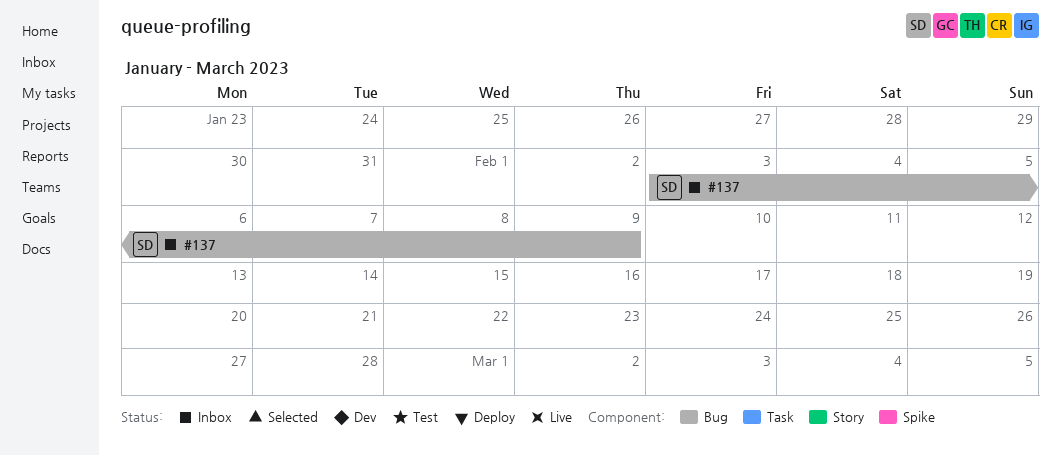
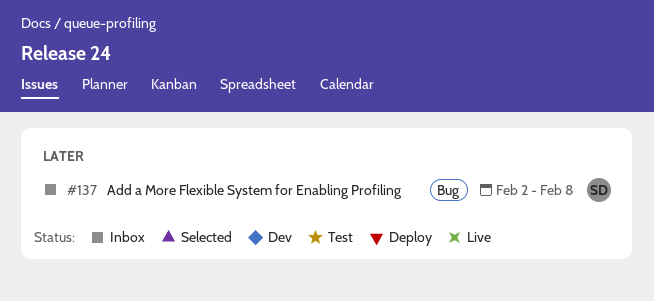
#137, start: Feb 3 -> Feb 2
#137, due: Feb 9 -> Feb 8

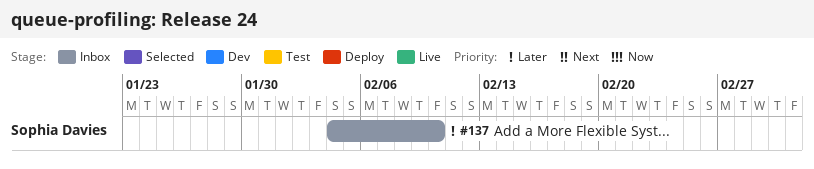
#137, start: Feb 2 -> Feb 4
#137, due: Feb 8 -> Feb 10

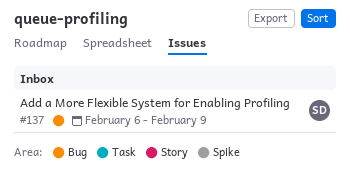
#137, start: Feb 4 -> Feb 6
#137, due: Feb 10 -> Feb 9

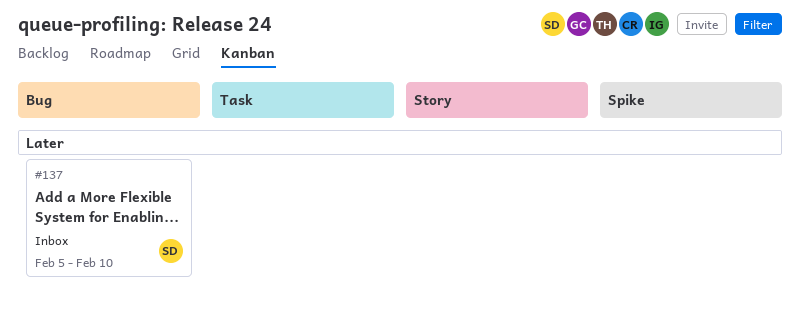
#137, start: Feb 6 -> Feb 5
#137, due: Feb 9 -> Feb 10

